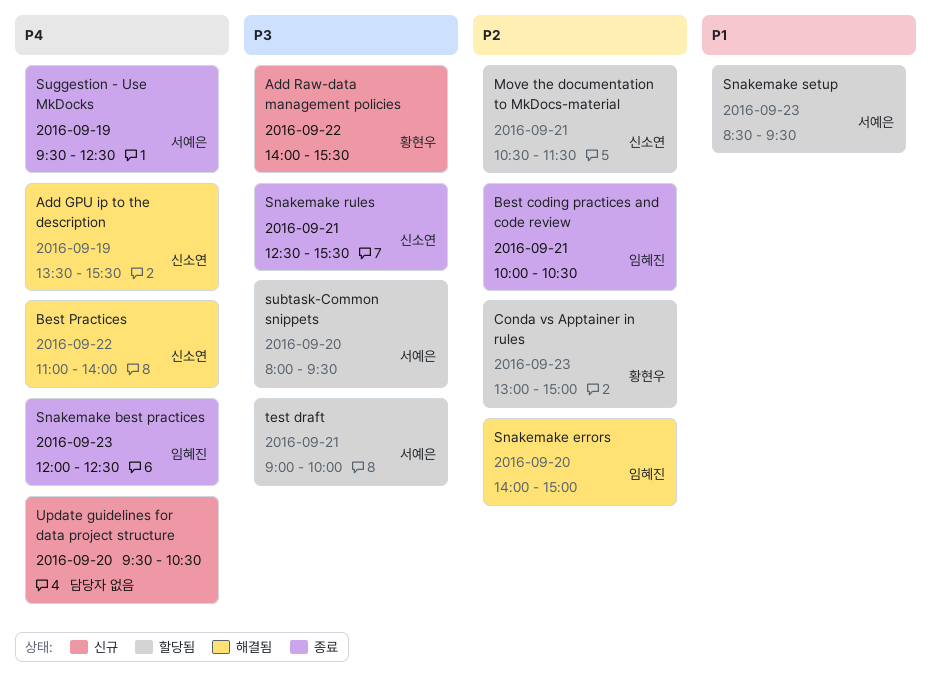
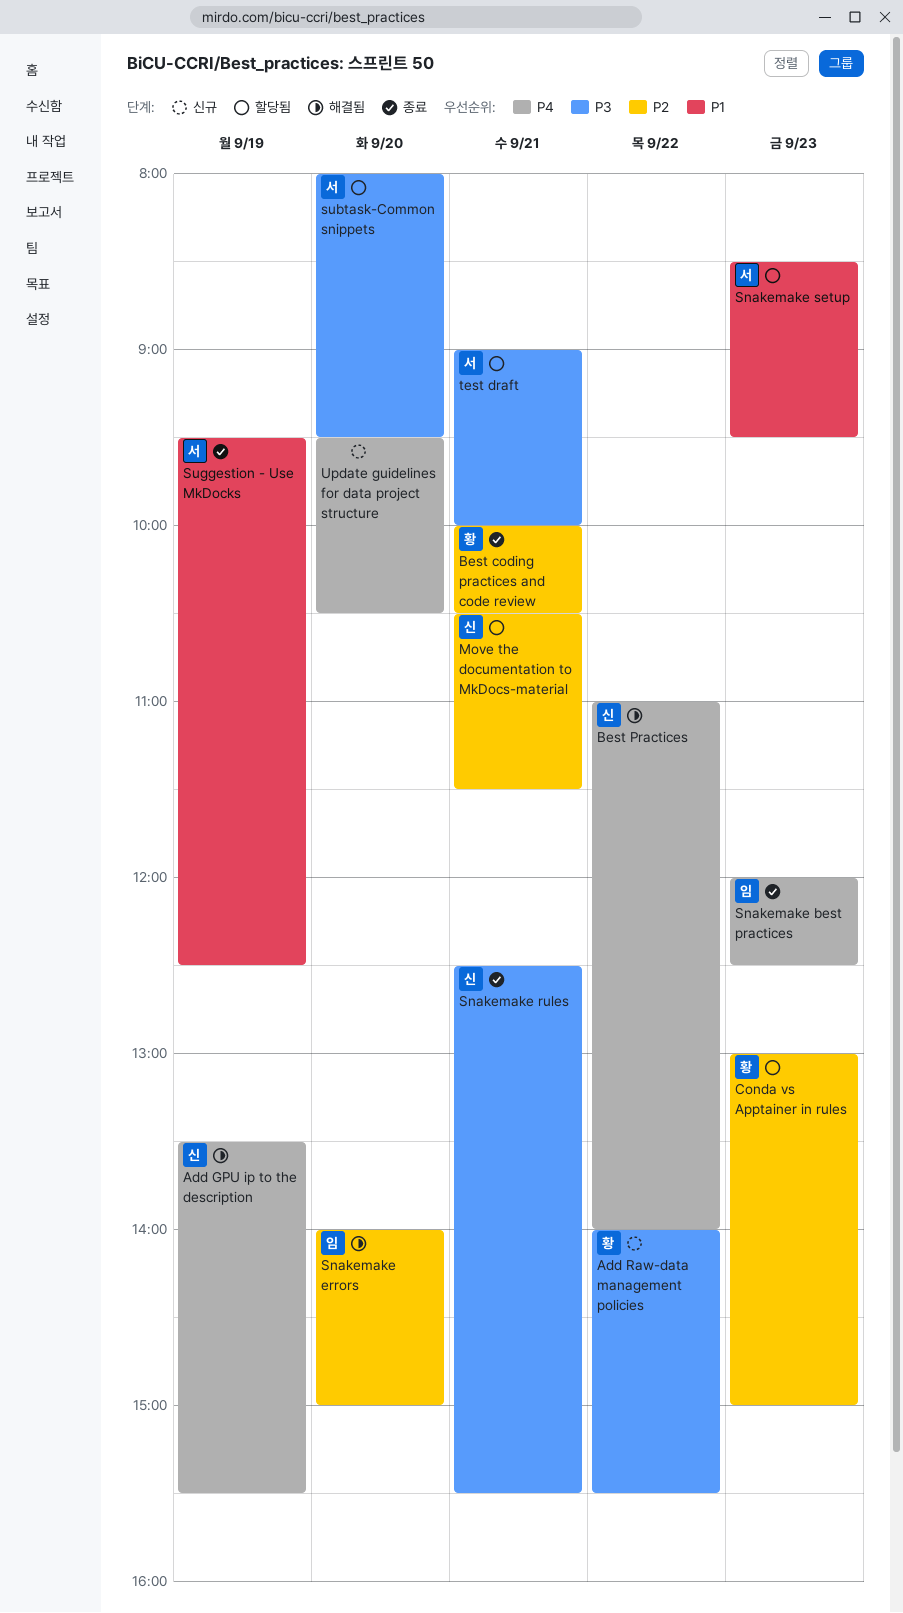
Best coding practices and code review, owner: 임혜진 -> 황현우
Suggestion - Use MkDocks, priority: P4 -> P1

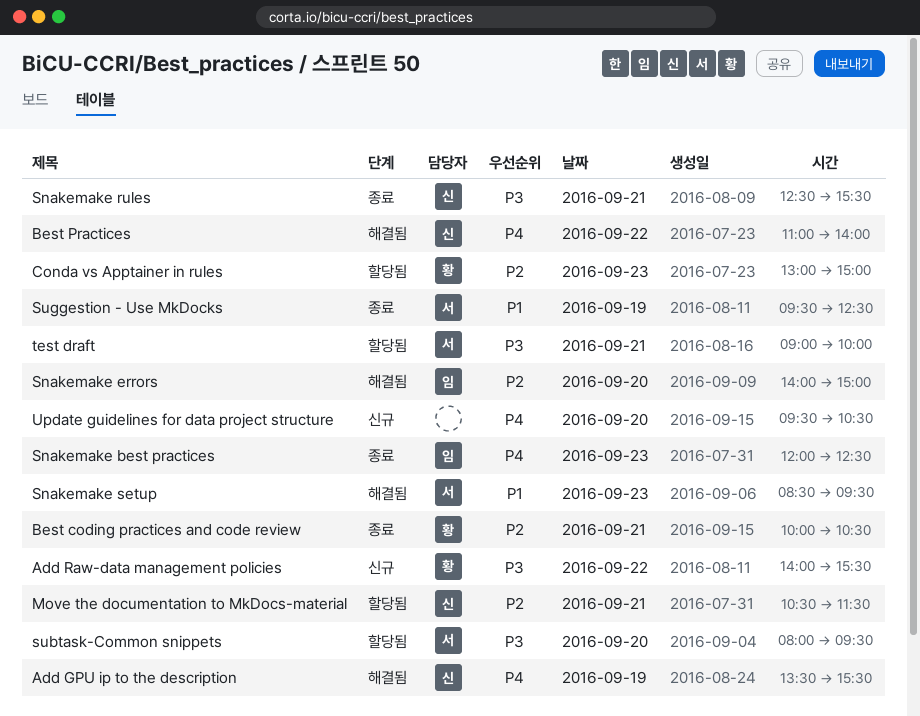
Snakemake setup, status: 할당됨 -> 해결됨

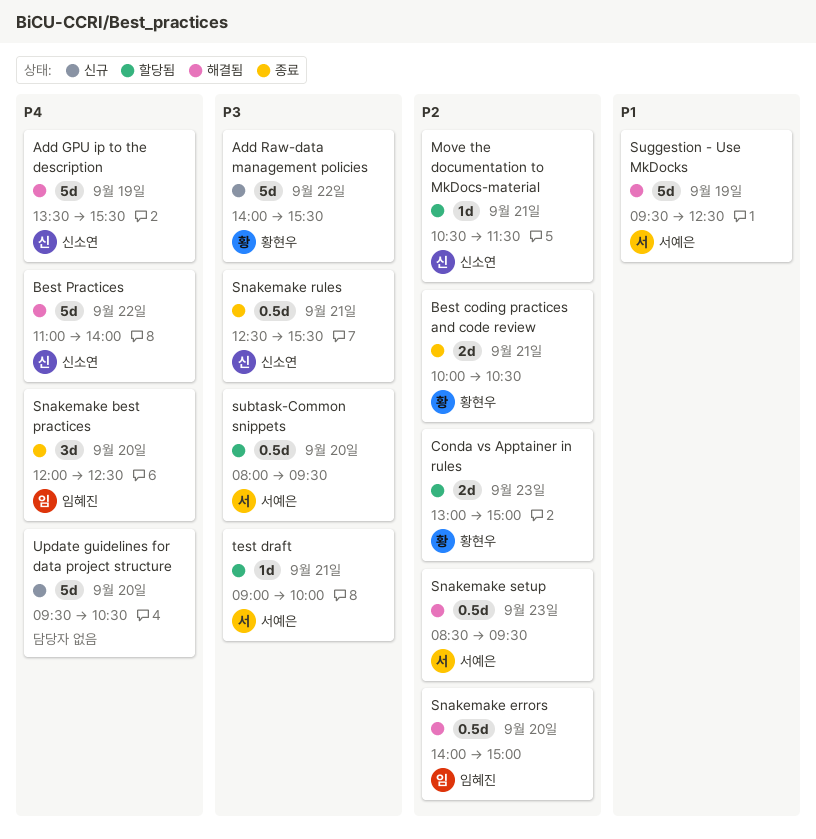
Snakemake best practices, day: Sep 23 -> Sep 20
Snakemake setup, priority: P1 -> P2
Suggestion - Use MkDocks, status: 종료 -> 해결됨

